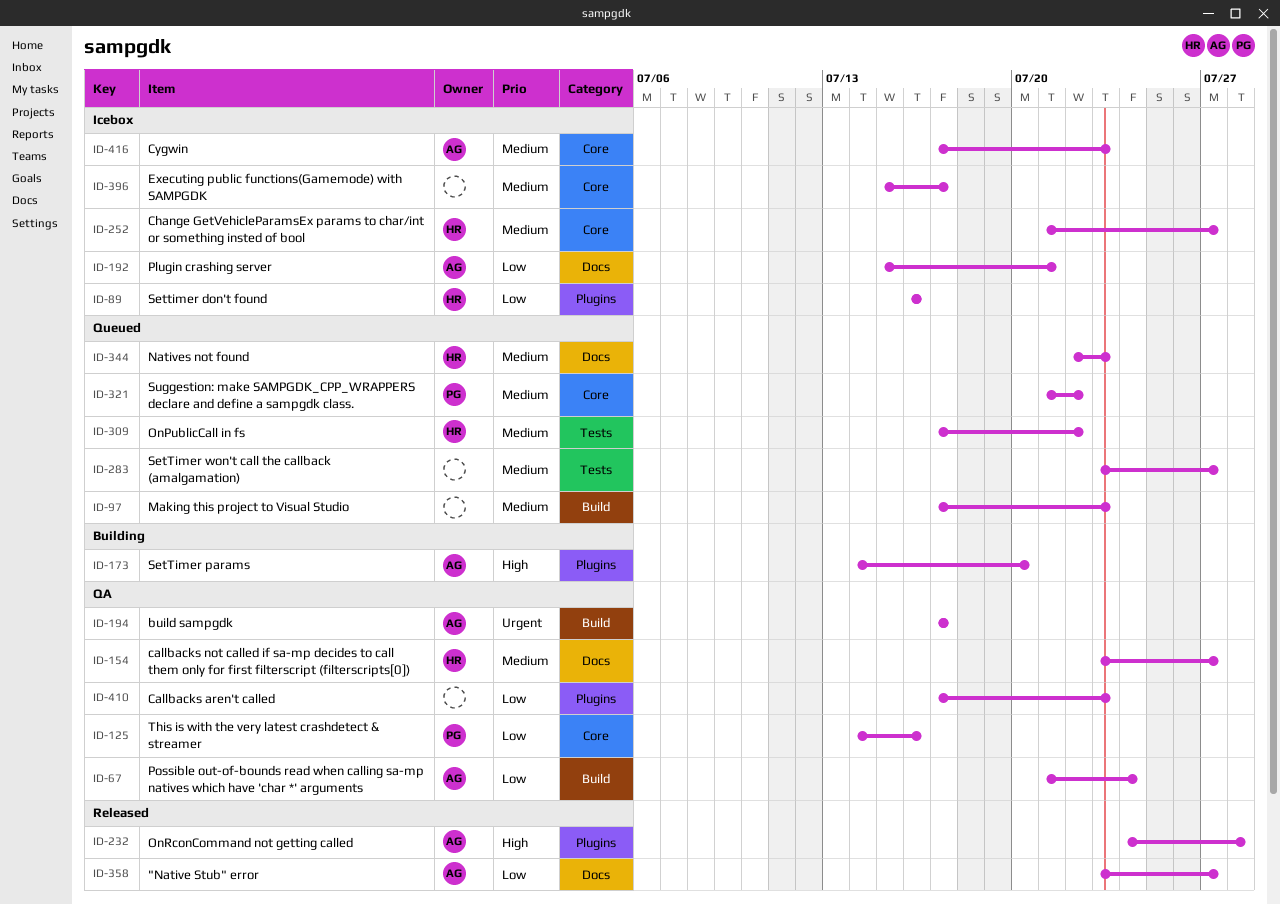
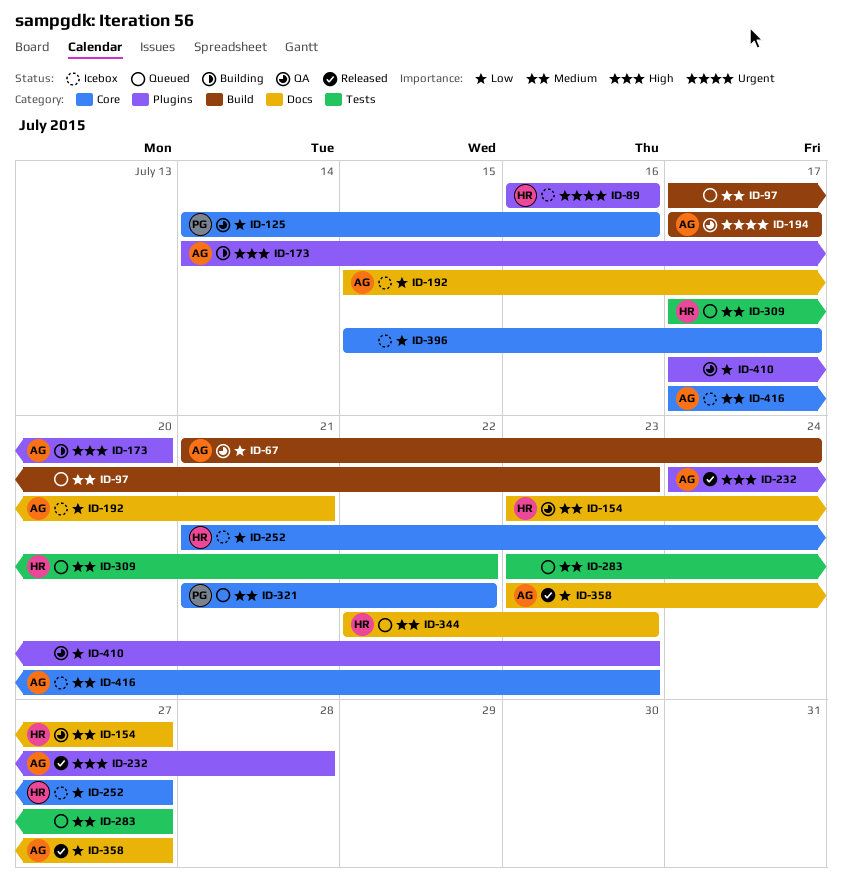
ID-89, priority: Low -> Urgent
ID-252, priority: Medium -> Low
ID-396, priority: Medium -> Low

